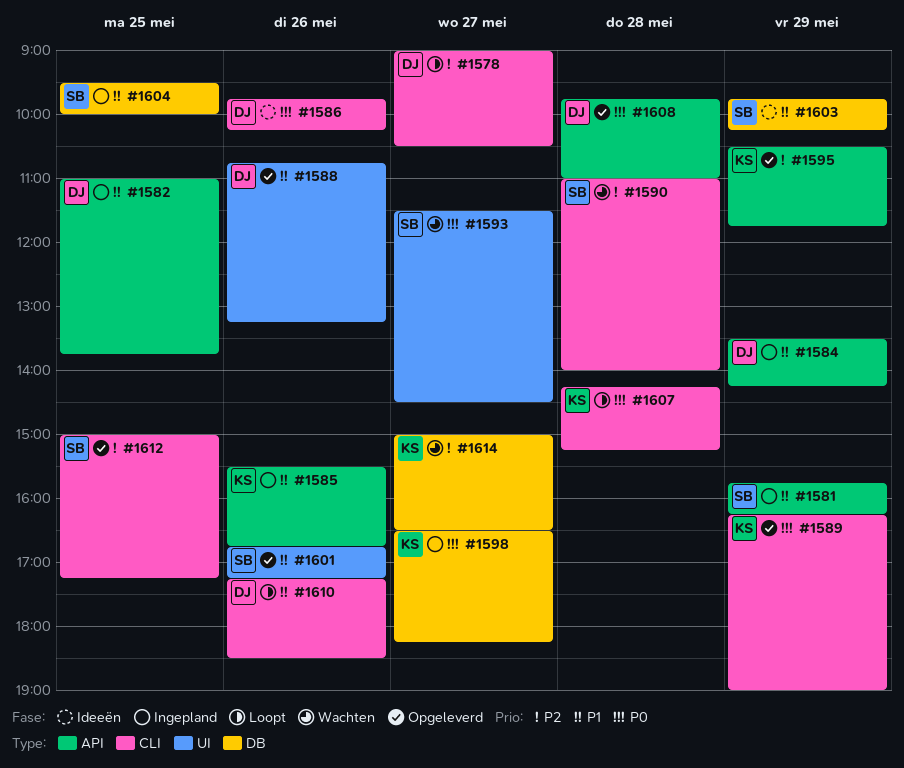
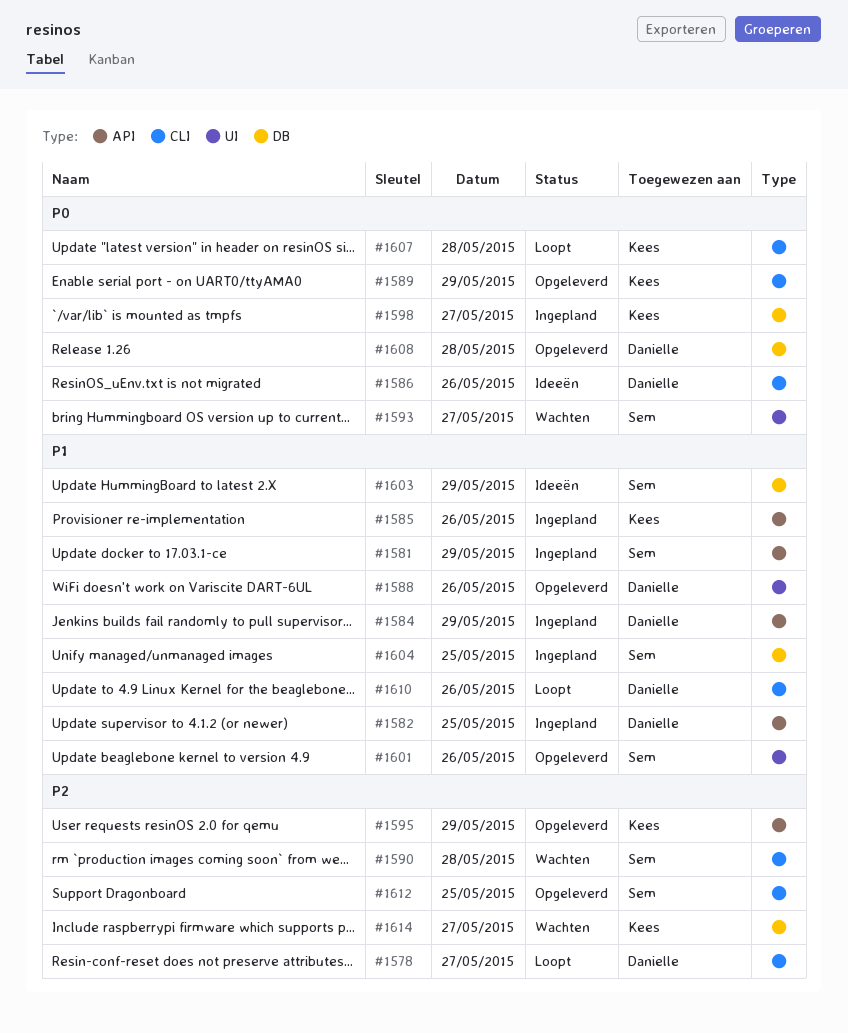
#1608, label: API -> DB

